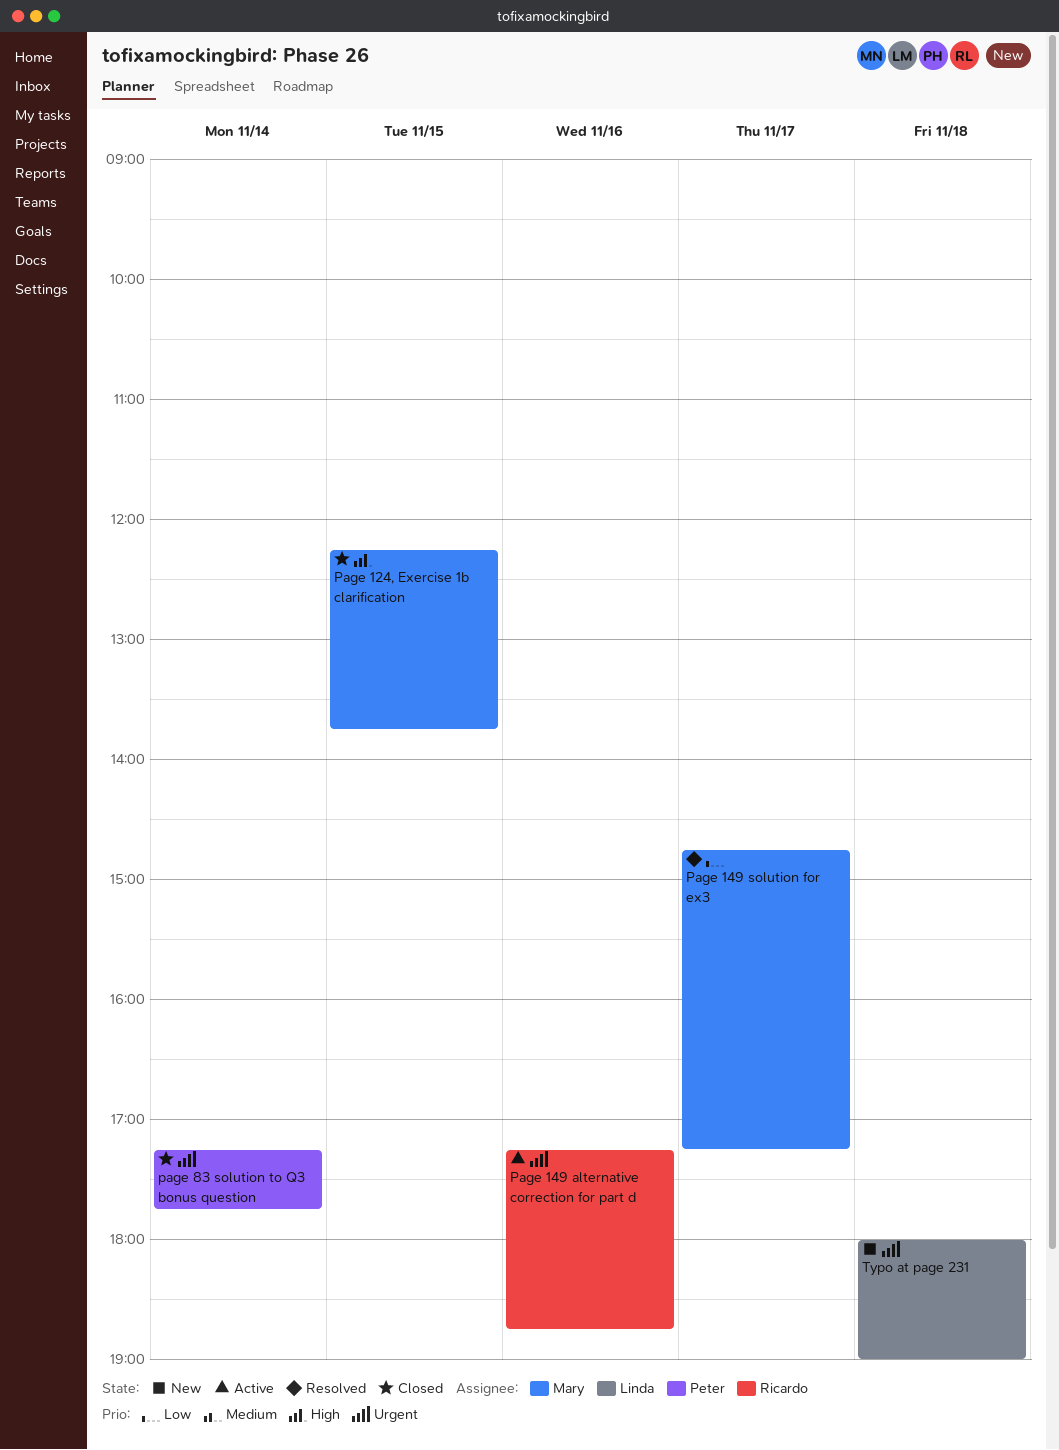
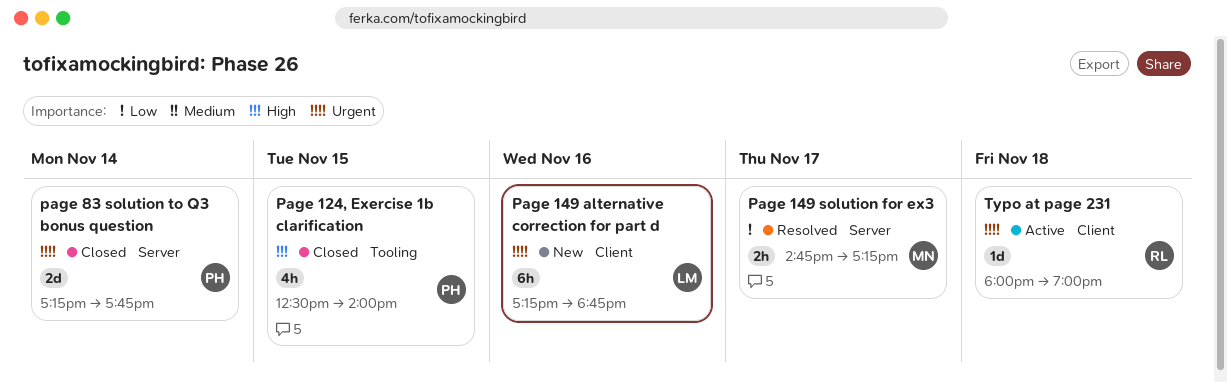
Page 124, Exercise 1b clarification, owner: Mary -> Peter
Page 124, Exercise 1b clarification, begins: 12:15 -> 12:30
Page 124, Exercise 1b clarification, ends: 13:45 -> 14:00
Page 149 alternative correction for part d, status: Active -> New
Page 149 alternative correction for part d, owner: Ricardo -> Linda
Typo at page 231, status: New -> Active
Typo at page 231, owner: Linda -> Ricardo

